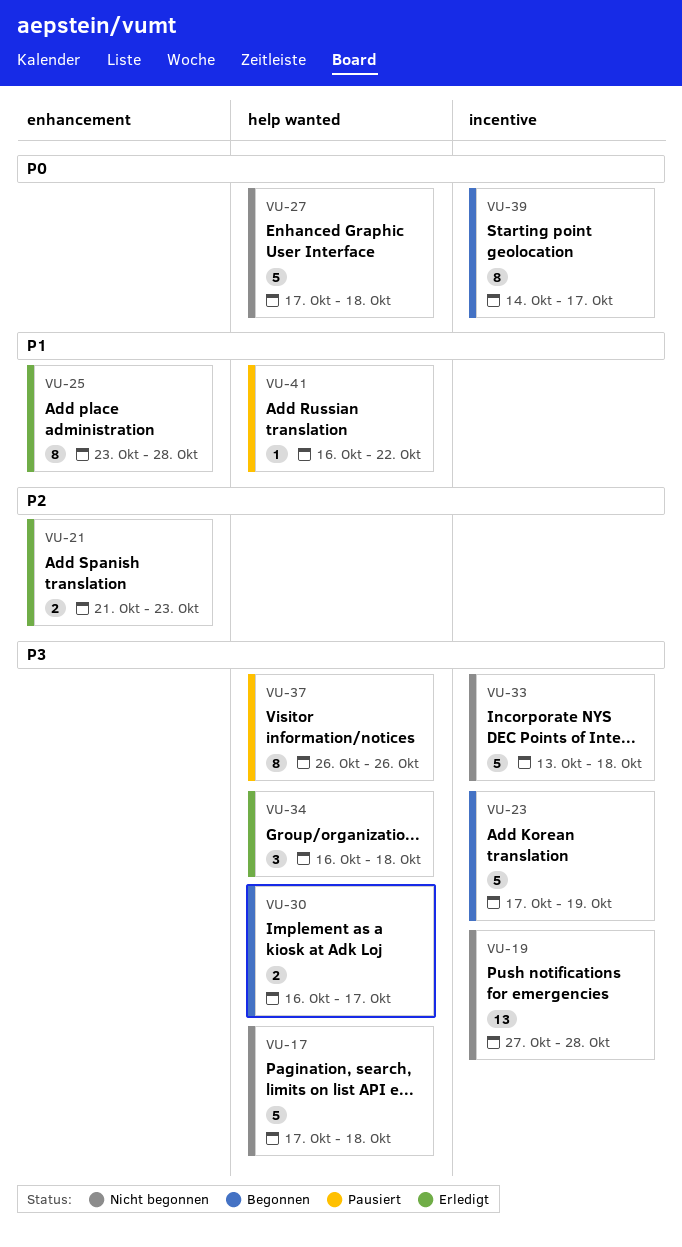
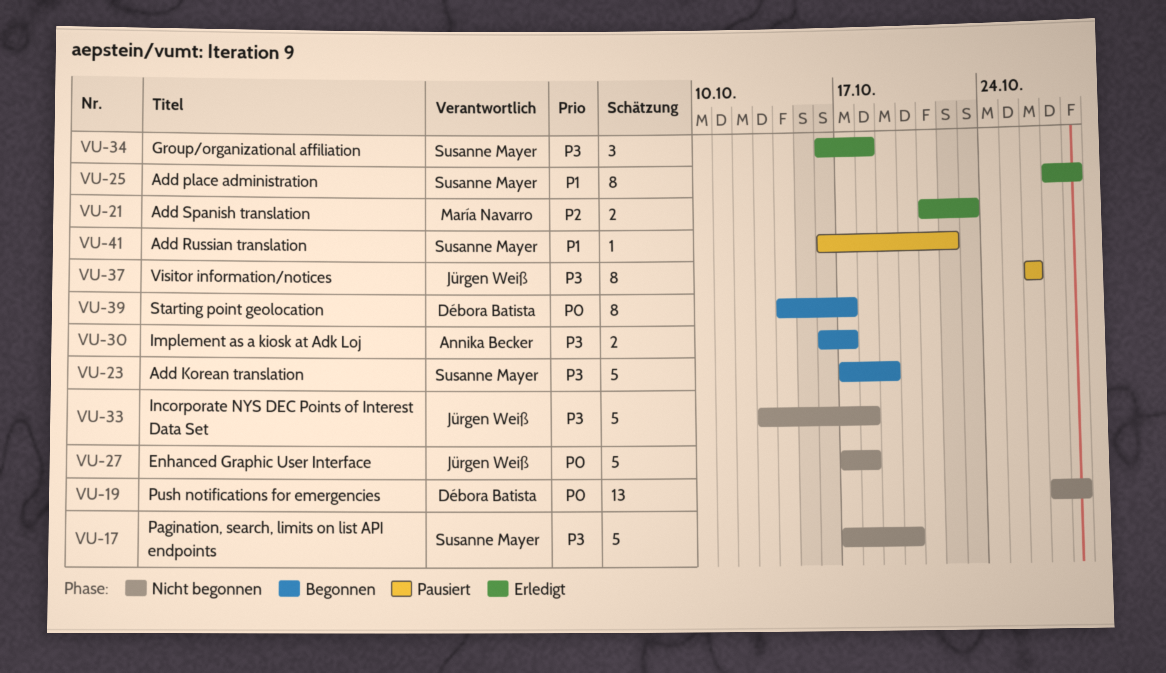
VU-17, due: Oct 18 -> Oct 20
VU-19, priority: P3 -> P0
VU-25, start: Oct 23 -> Oct 27

